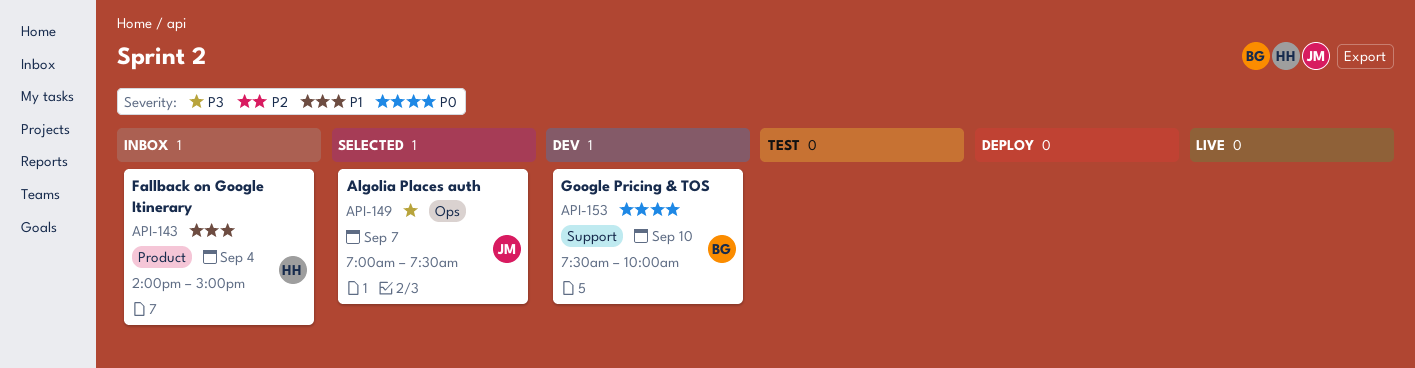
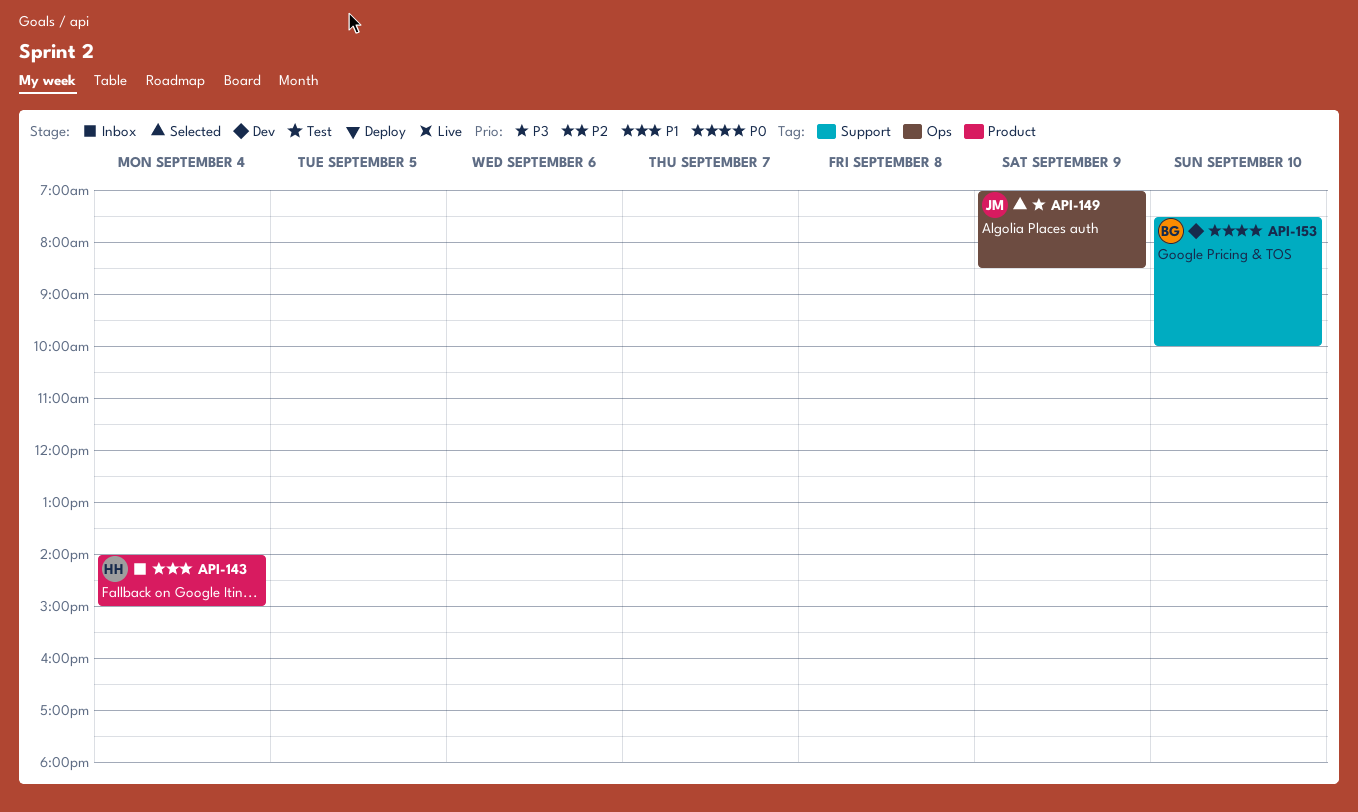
API-149, day: Sep 7 -> Sep 9
API-149, ends: 07:30 -> 08:30

